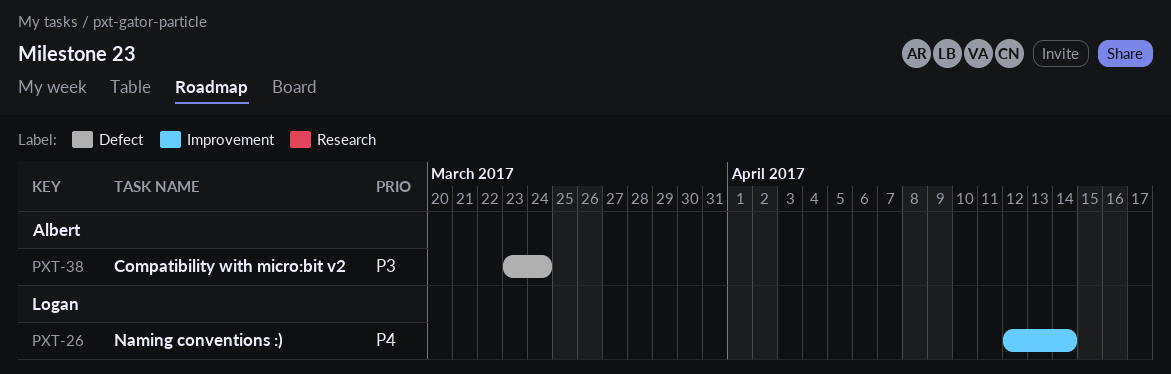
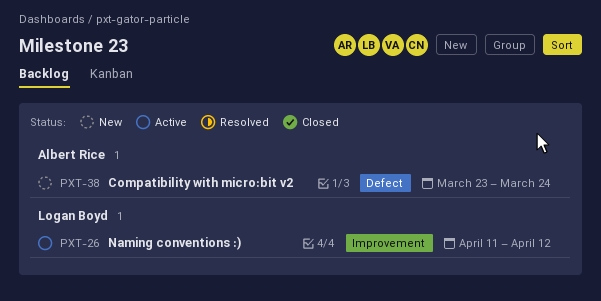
PXT-26, start: Apr 12 -> Apr 11
PXT-26, due: Apr 14 -> Apr 12

